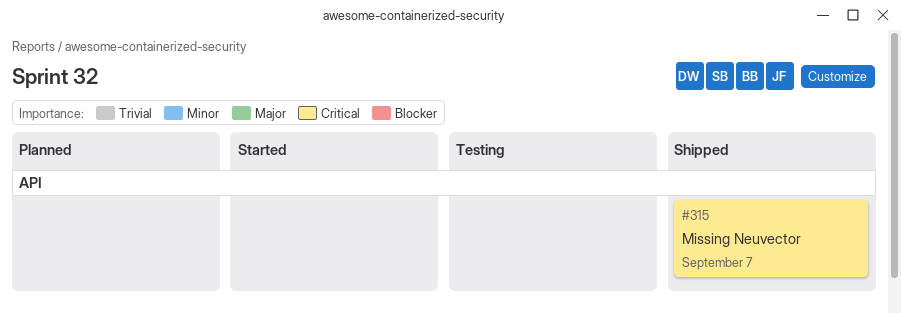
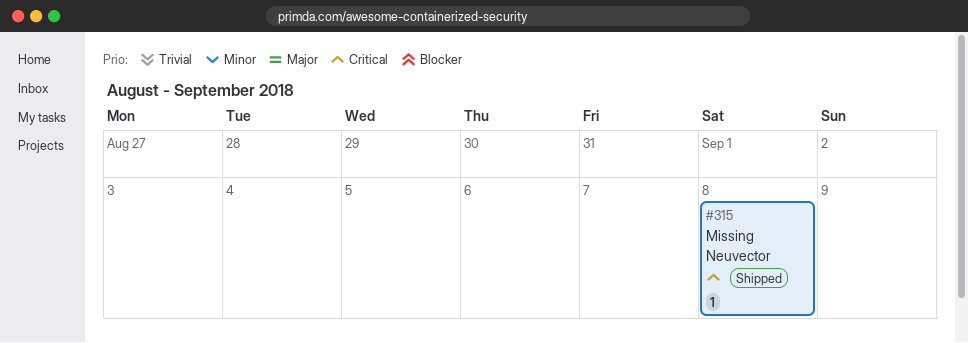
#315, due: Sep 7 -> Sep 8

